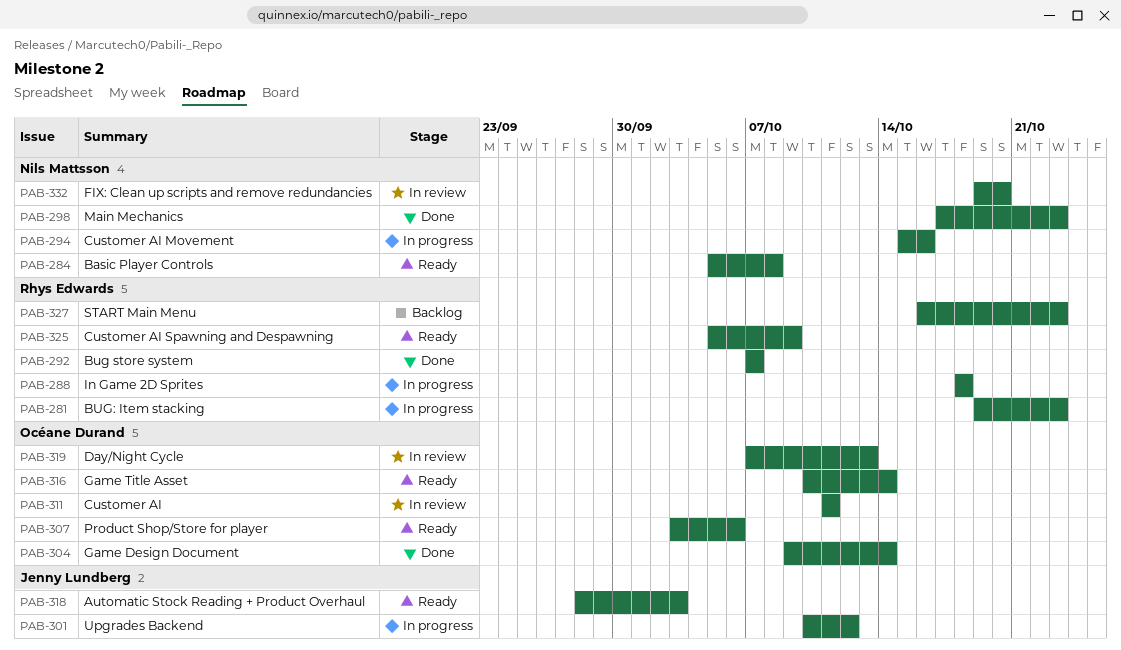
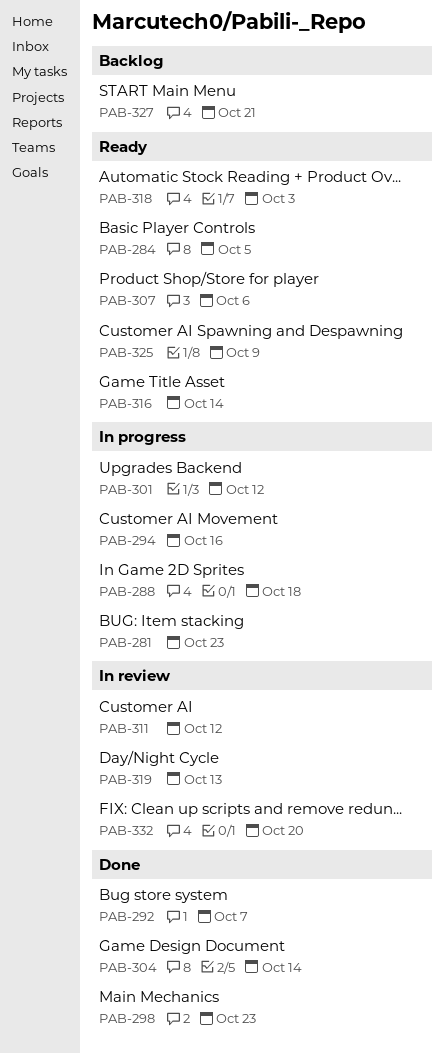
PAB-284, due: Oct 8 -> Oct 5
PAB-311, due: Oct 11 -> Oct 12
PAB-327, due: Oct 23 -> Oct 21

